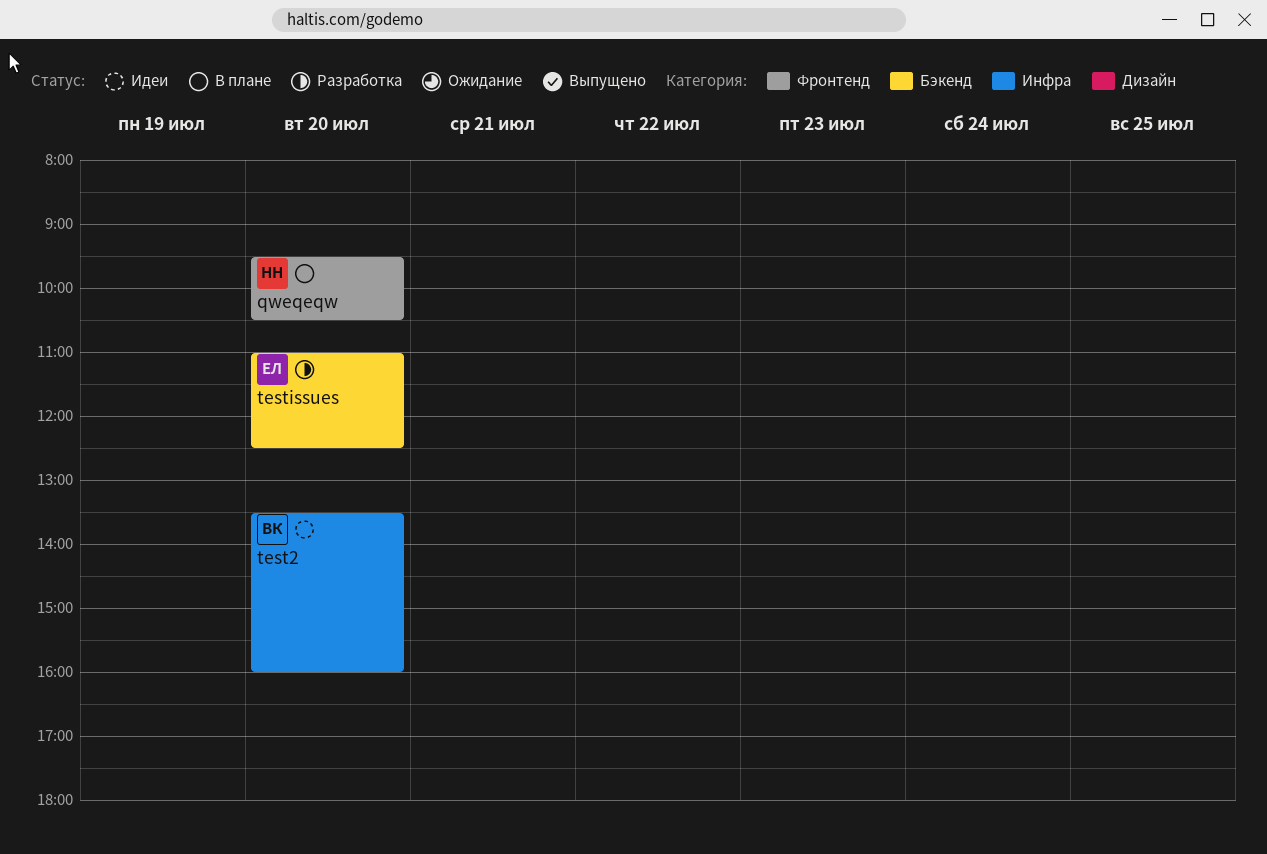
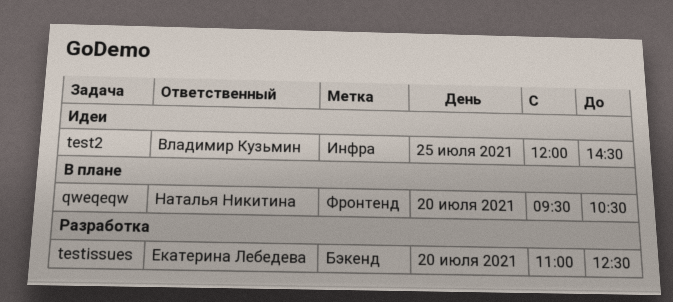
test2, day: Jul 20 -> Jul 25
test2, begins: 13:30 -> 12:00
test2, ends: 16:00 -> 14:30

